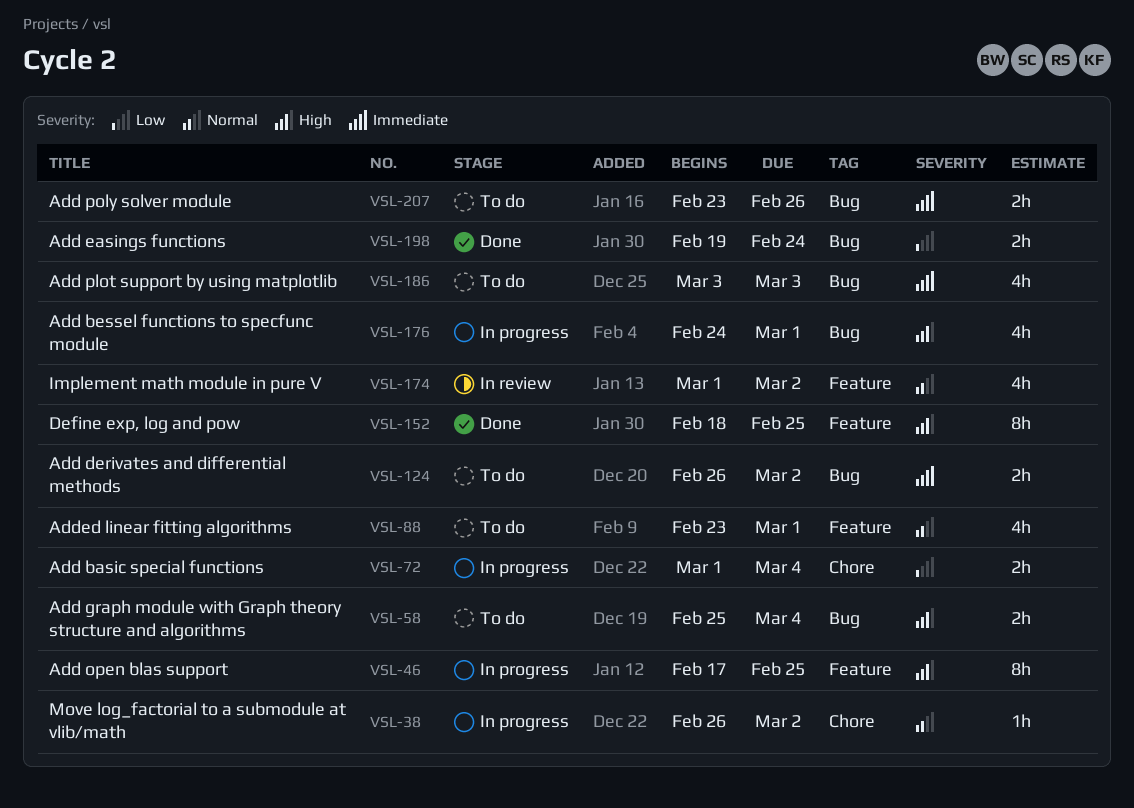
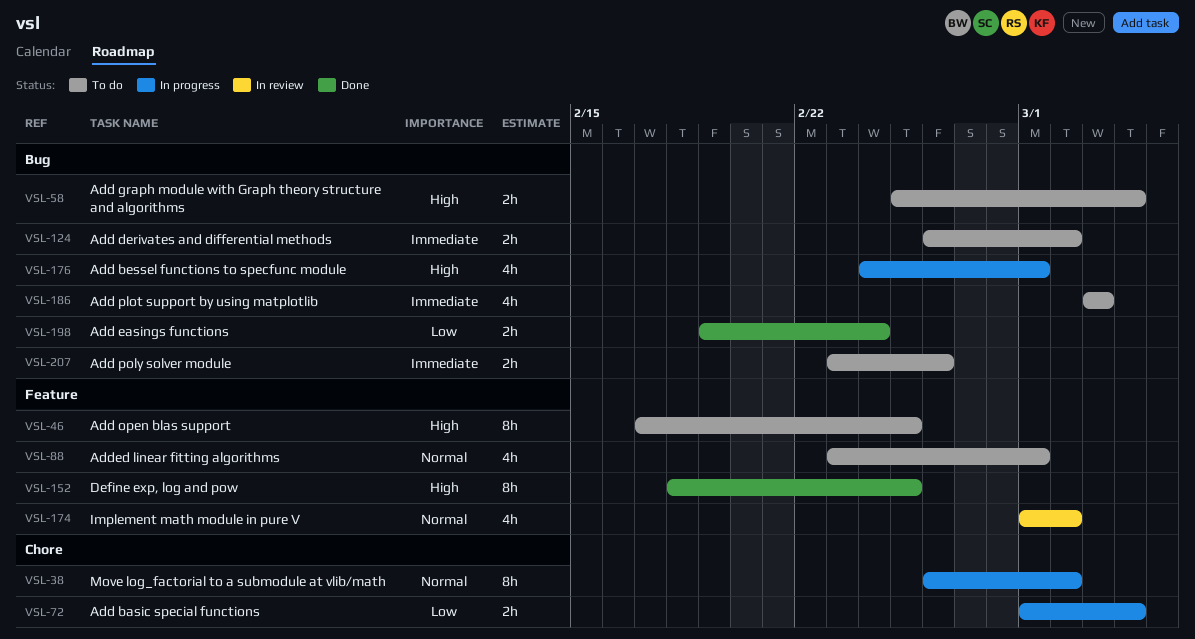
VSL-38, estimate: 1h -> 8h
VSL-46, status: In progress -> To do

